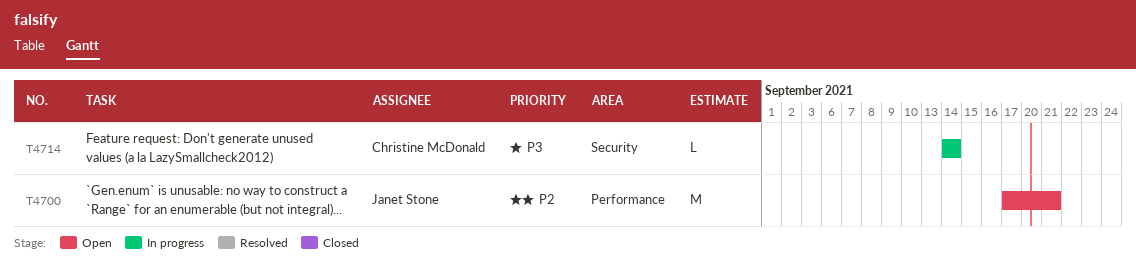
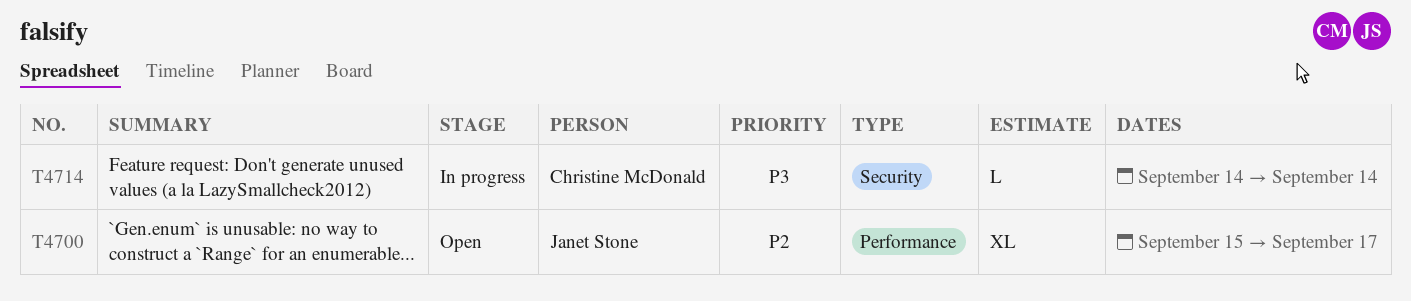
T4700, estimate: M -> XL
T4700, start: Sep 17 -> Sep 15
T4700, due: Sep 21 -> Sep 17

